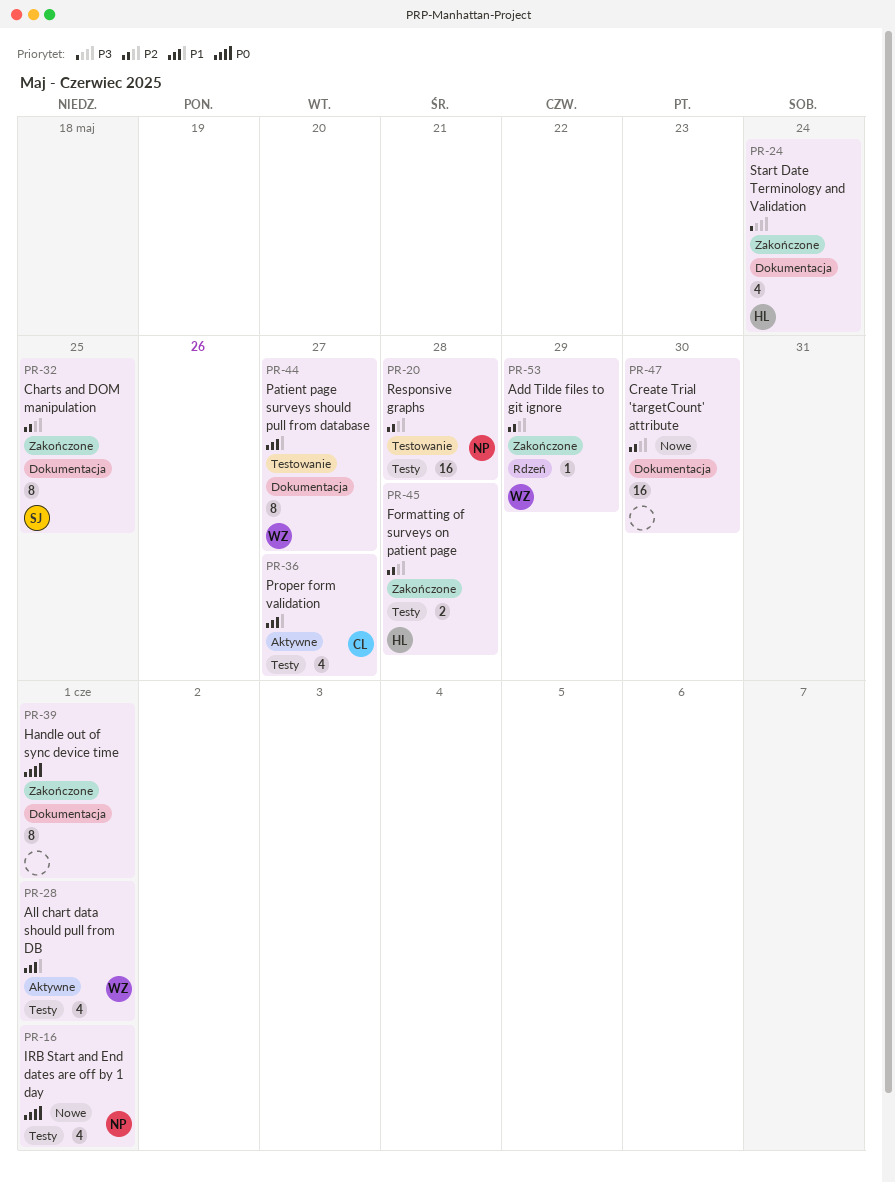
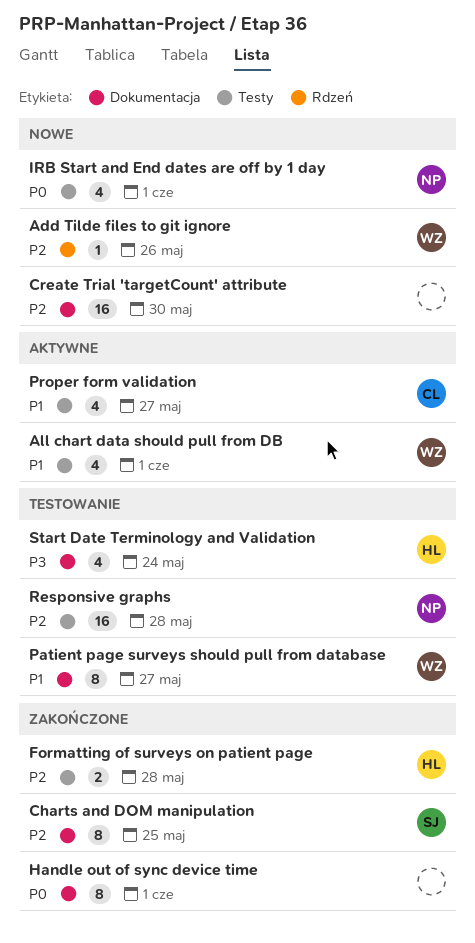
Add Tilde files to git ignore, status: Zakończone -> Nowe
Add Tilde files to git ignore, due: May 29 -> May 26
Start Date Terminology and Validation, status: Zakończone -> Testowanie

